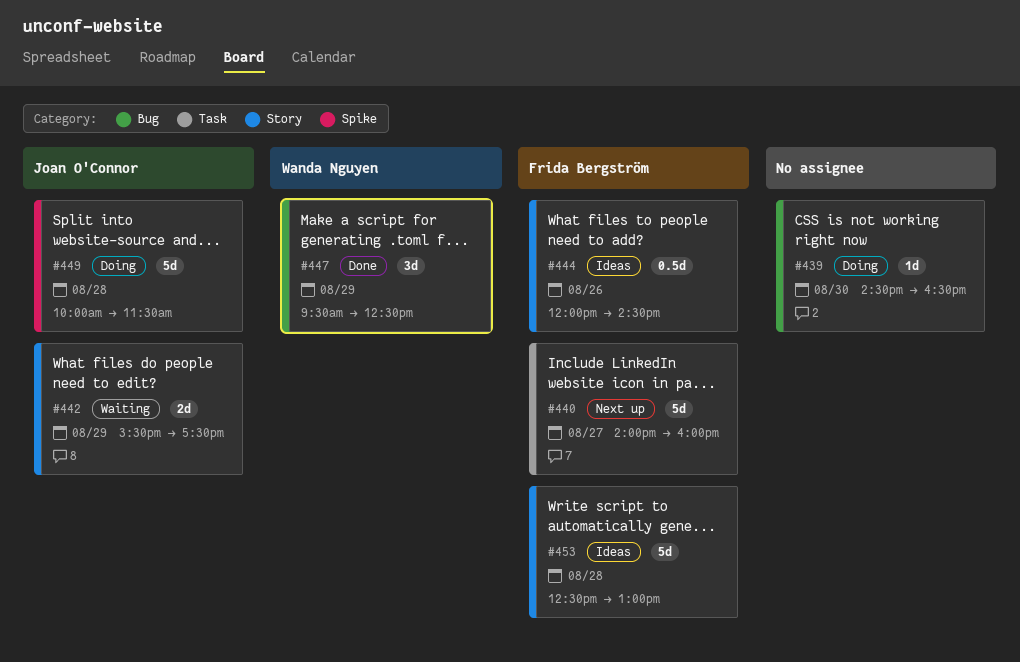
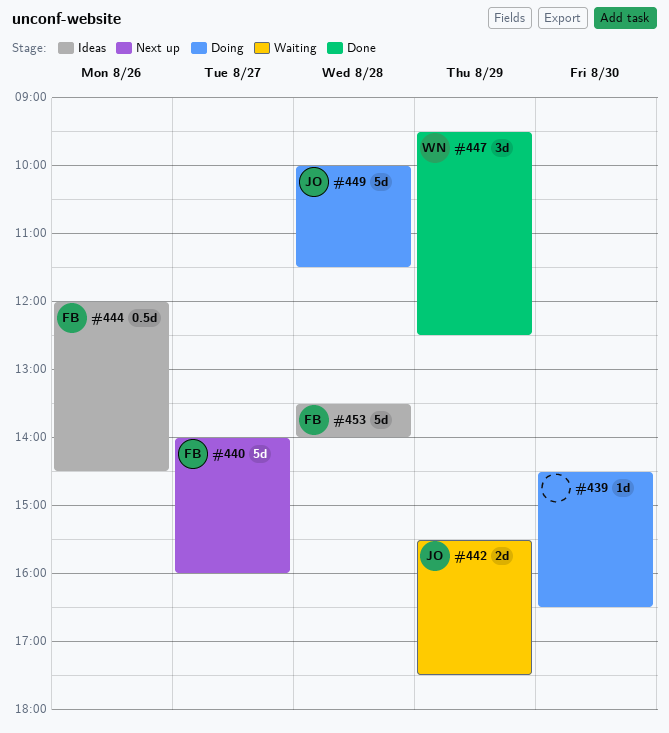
#453, begins: 12:30 -> 13:30
#453, ends: 13:00 -> 14:00

